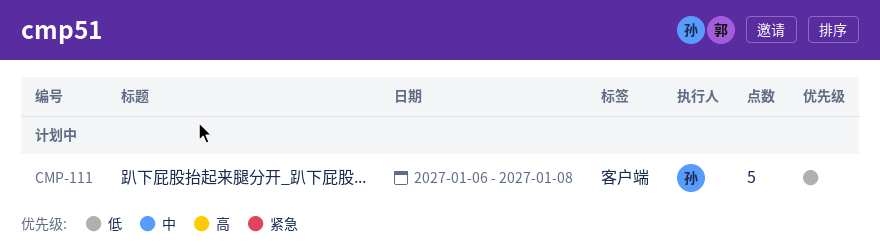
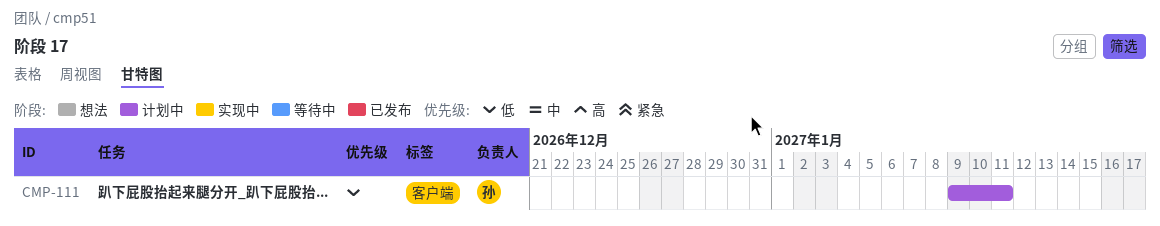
CMP-111, start: Jan 6 -> Jan 9
CMP-111, due: Jan 8 -> Jan 11

